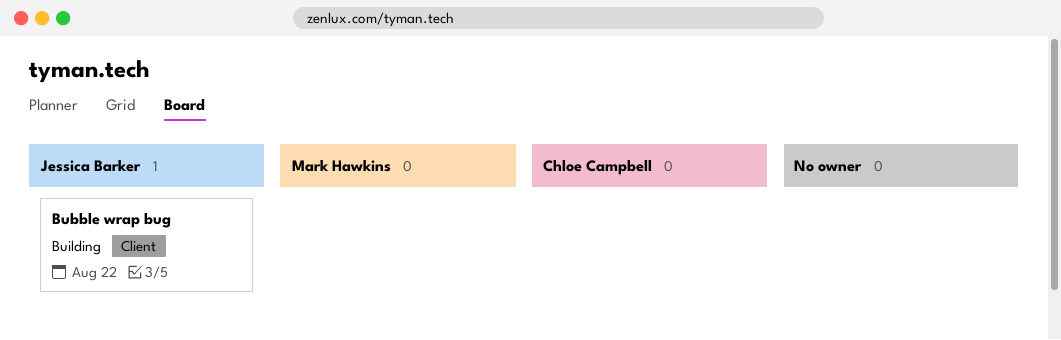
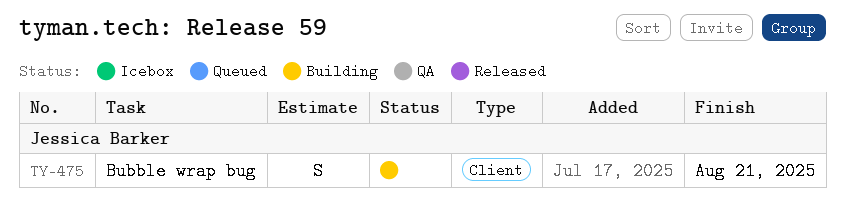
Bubble wrap bug, due: Aug 22 -> Aug 21

